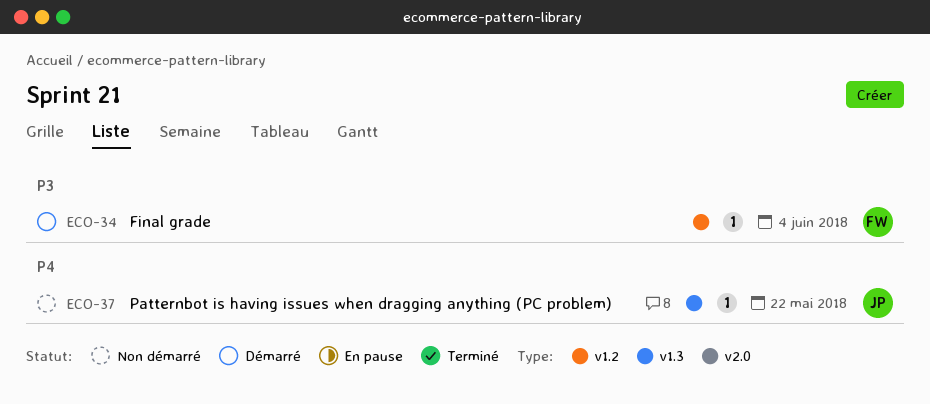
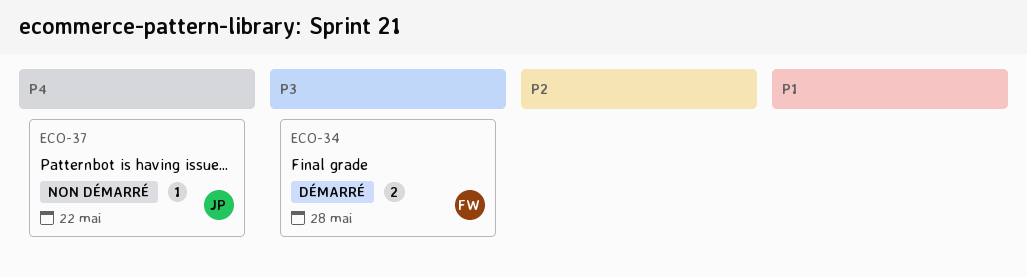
ECO-34, estimate: 1 -> 2
ECO-34, due: Jun 4 -> May 28

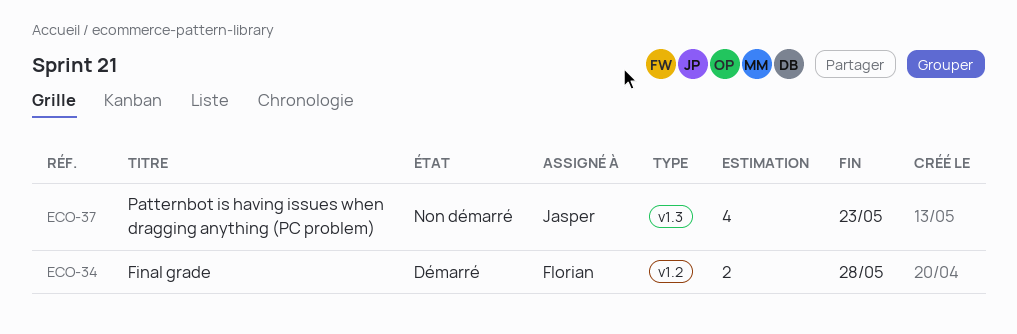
ECO-37, estimate: 1 -> 4
ECO-37, due: May 22 -> May 23

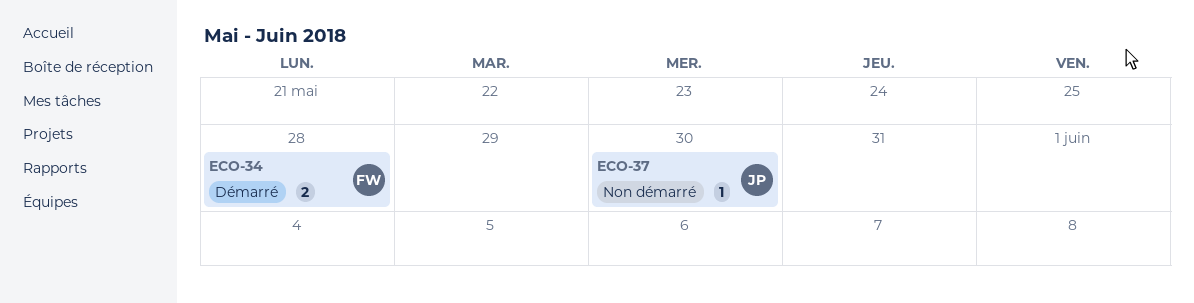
ECO-37, estimate: 4 -> 1
ECO-37, due: May 23 -> May 30

